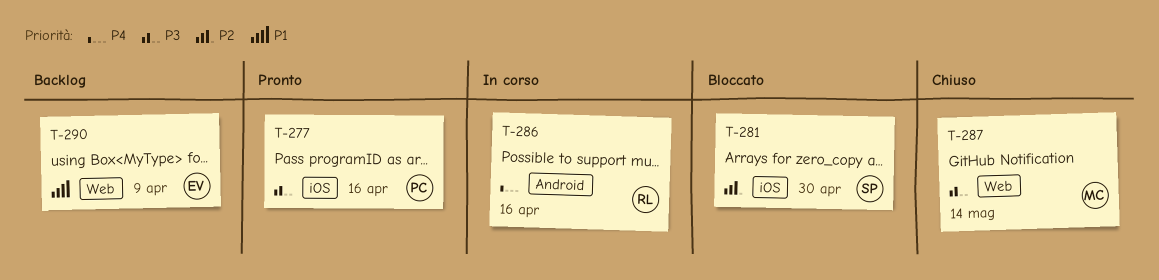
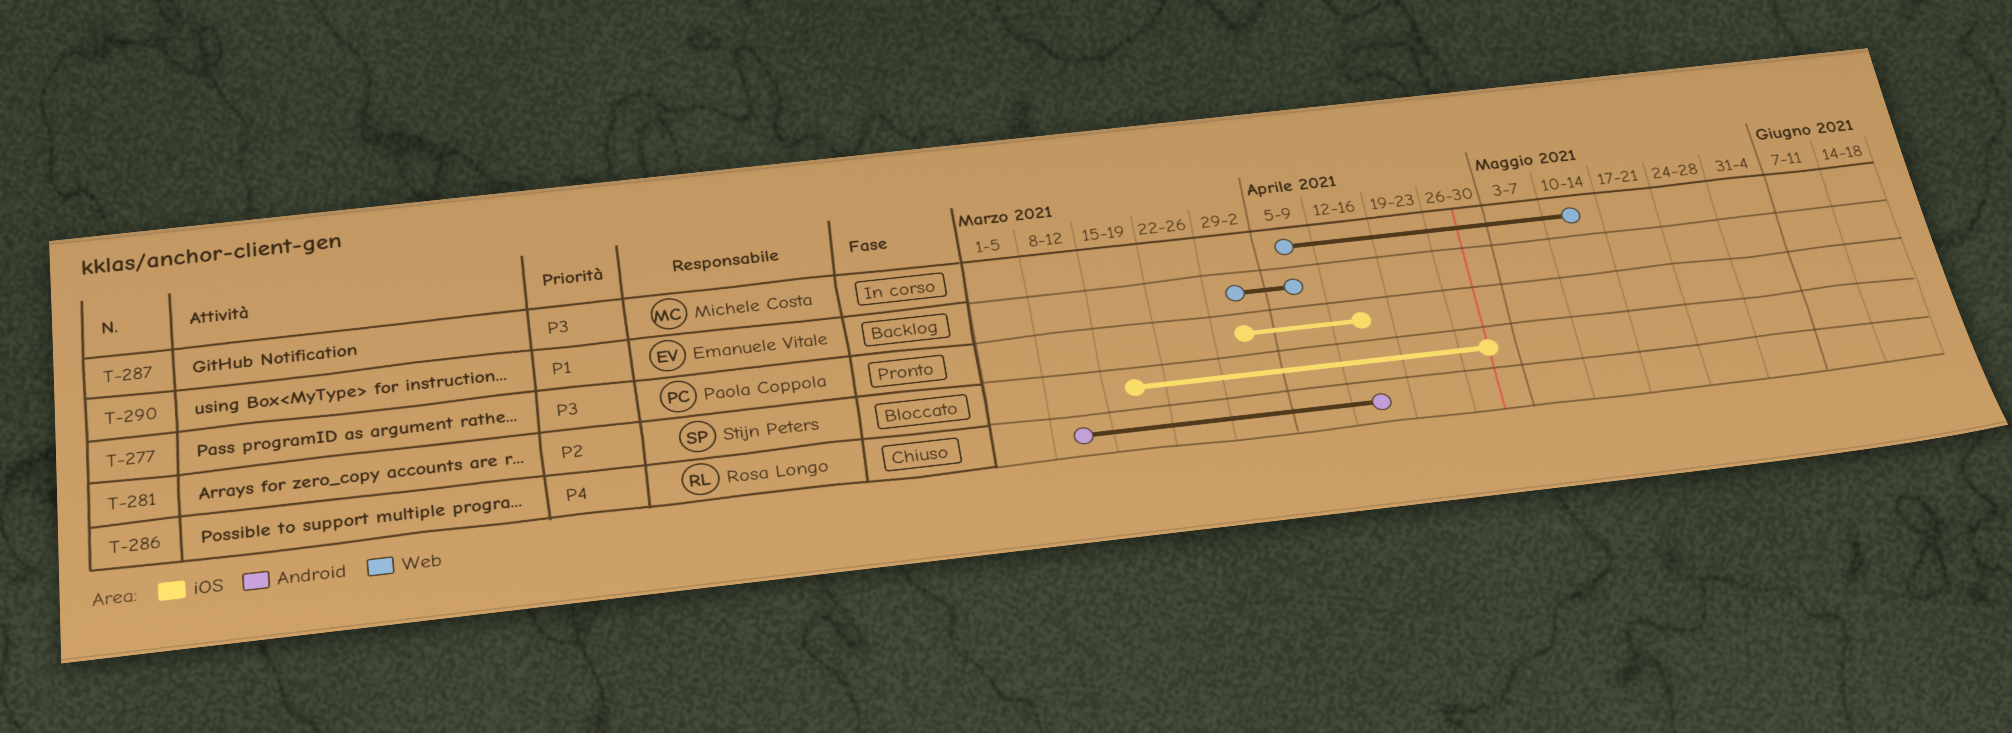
T-286, status: In corso -> Chiuso
T-287, status: Chiuso -> In corso

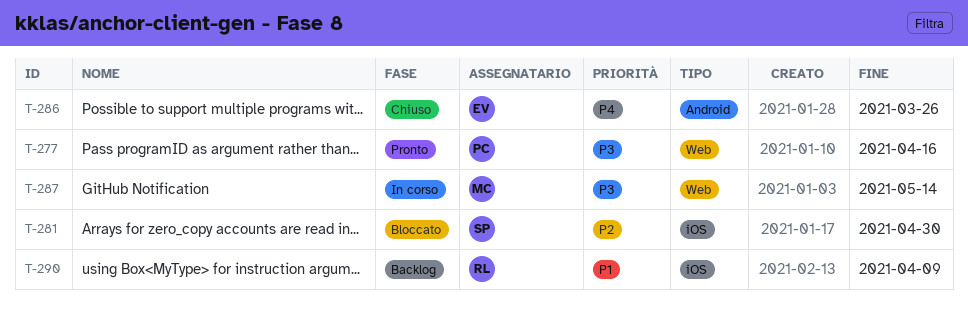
T-277, label: iOS -> Web
T-286, owner: Rosa Longo -> Emanuele Vitale
T-286, due: Apr 16 -> Mar 26
T-290, owner: Emanuele Vitale -> Rosa Longo
T-290, label: Web -> iOS

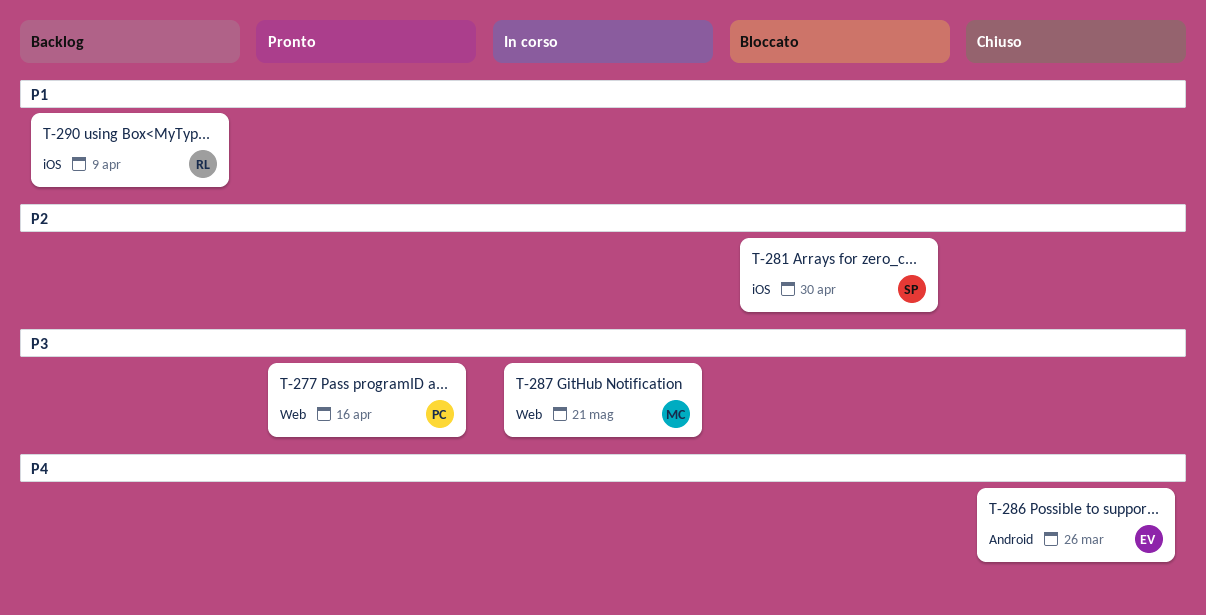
T-287, due: May 14 -> May 21

